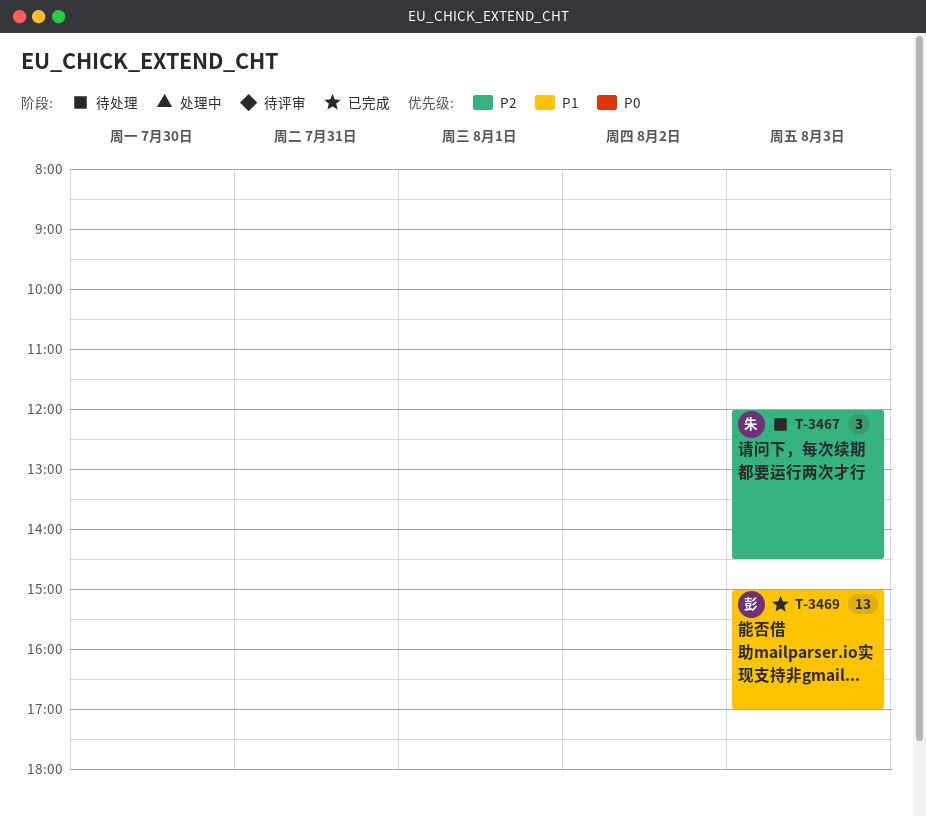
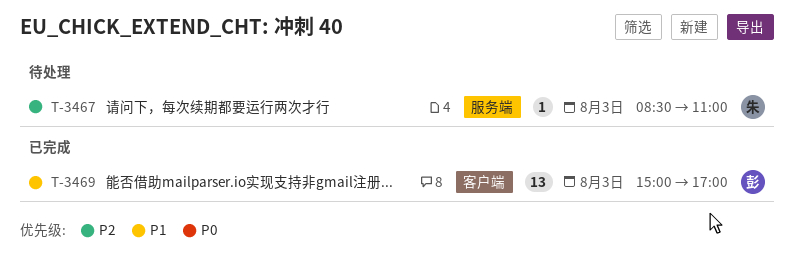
T-3467, estimate: 3 -> 1
T-3467, begins: 12:00 -> 08:30
T-3467, ends: 14:30 -> 11:00

